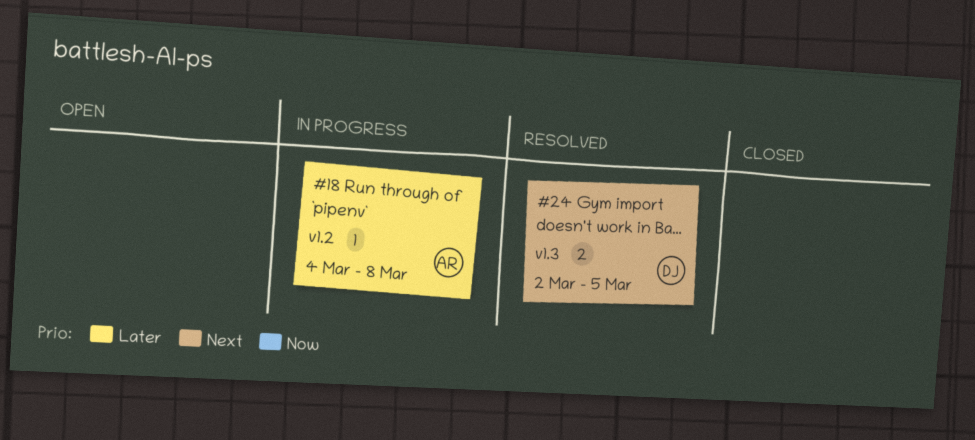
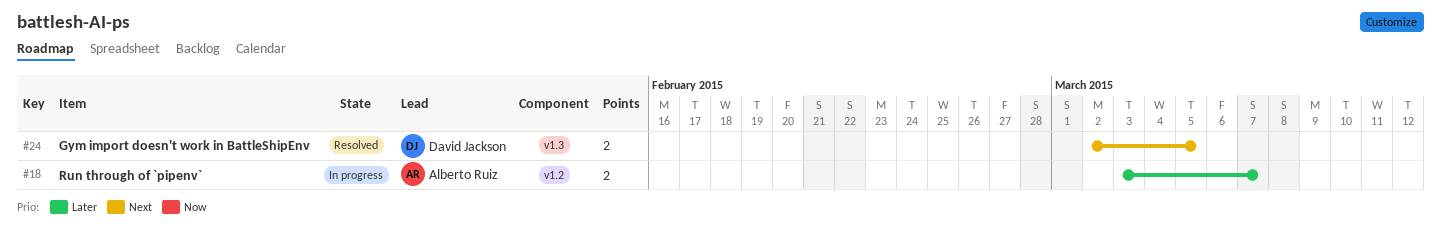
#18, estimate: 1 -> 2
#18, start: Mar 4 -> Mar 3
#18, due: Mar 8 -> Mar 7

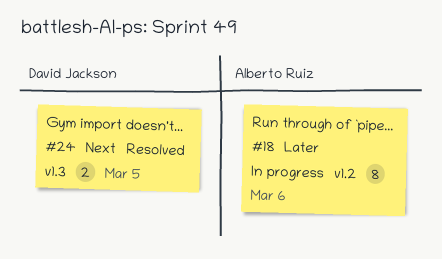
#18, estimate: 2 -> 8
#18, due: Mar 7 -> Mar 6

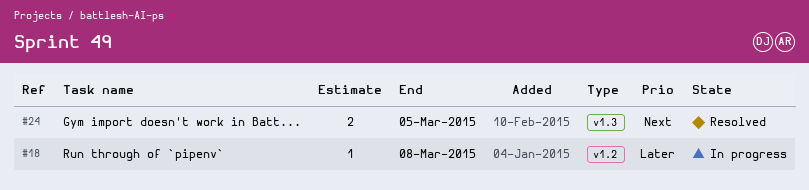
#18, estimate: 8 -> 1
#18, due: Mar 6 -> Mar 8

